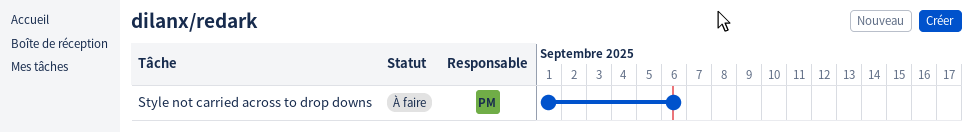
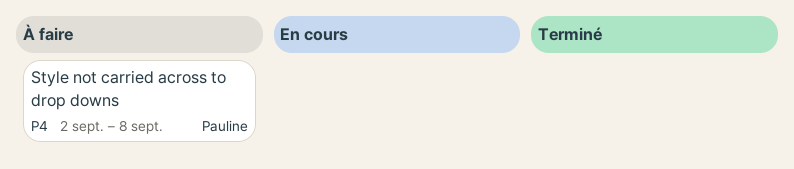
Style not carried across to drop downs, start: Sep 1 -> Sep 2
Style not carried across to drop downs, due: Sep 6 -> Sep 8

